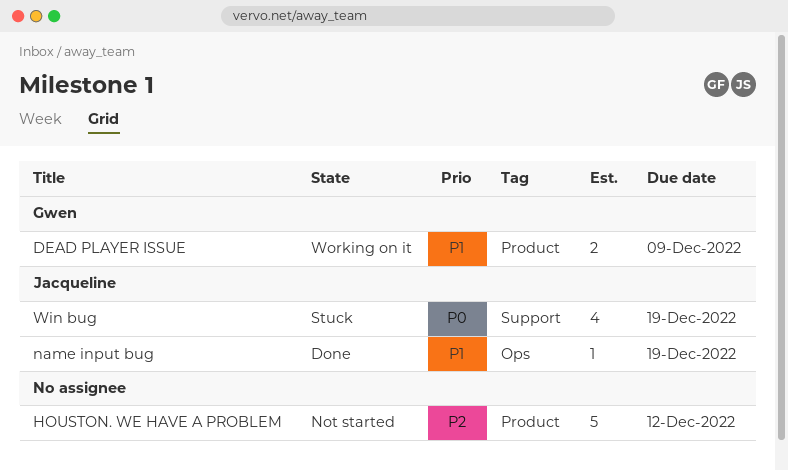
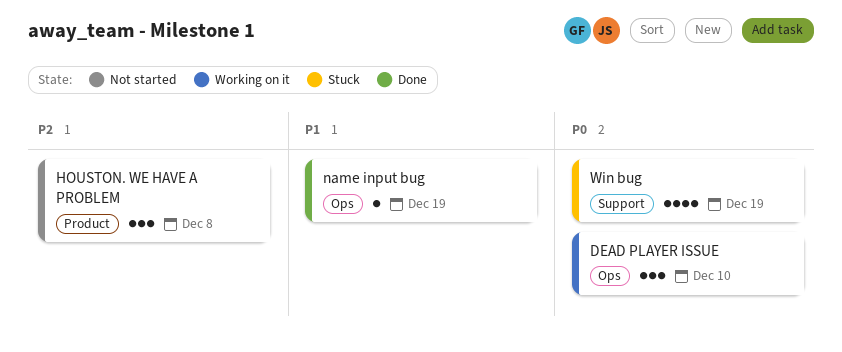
DEAD PLAYER ISSUE, priority: P1 -> P0
DEAD PLAYER ISSUE, label: Product -> Ops
DEAD PLAYER ISSUE, estimate: 2 -> 3
DEAD PLAYER ISSUE, due: Dec 9 -> Dec 10
HOUSTON. WE HAVE A PROBLEM, estimate: 5 -> 3
HOUSTON. WE HAVE A PROBLEM, due: Dec 12 -> Dec 8

